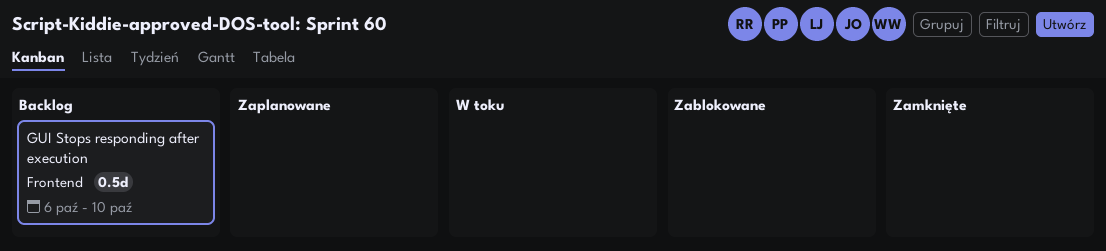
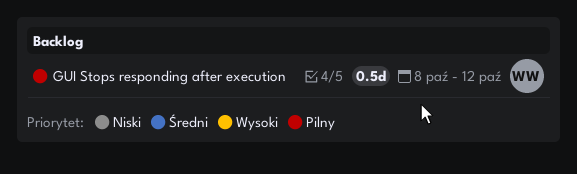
GUI Stops responding after execution, start: Oct 6 -> Oct 8
GUI Stops responding after execution, due: Oct 10 -> Oct 12

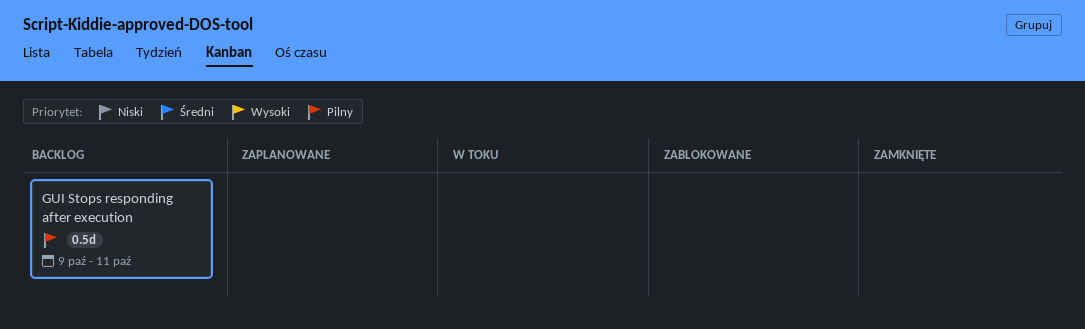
GUI Stops responding after execution, start: Oct 8 -> Oct 9
GUI Stops responding after execution, due: Oct 12 -> Oct 11

